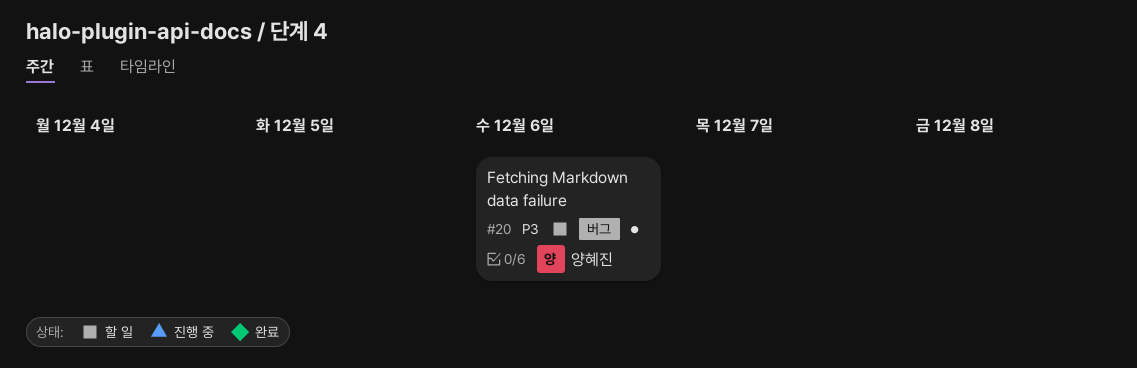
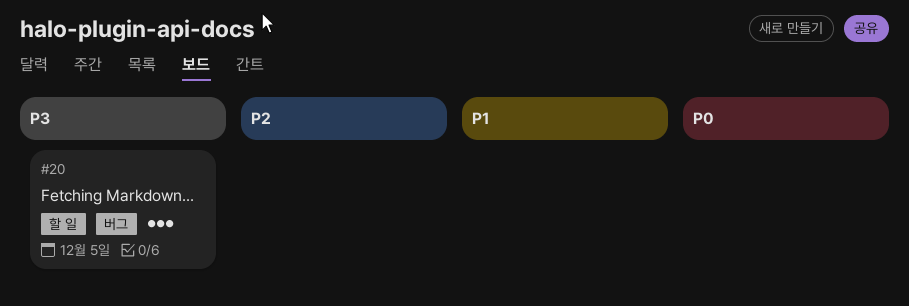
#20, estimate: 1 -> 3
#20, due: Dec 6 -> Dec 5

